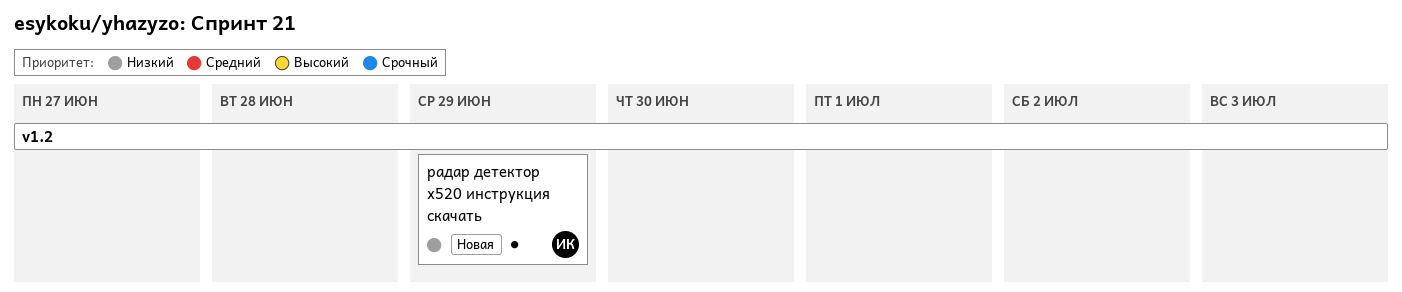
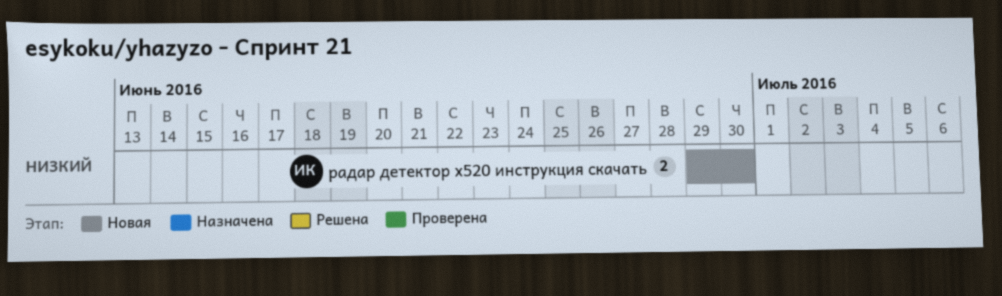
радар детектор x520 инструкция скачать, estimate: 1 -> 2
радар детектор x520 инструкция скачать, due: Jun 29 -> Jun 30

